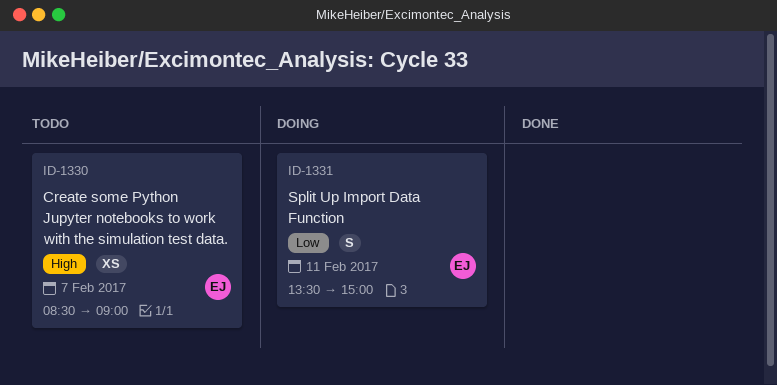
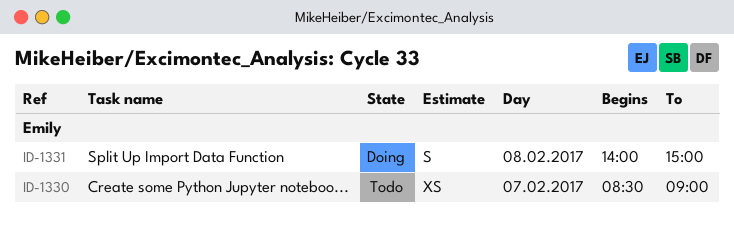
ID-1331, day: Feb 11 -> Feb 8
ID-1331, begins: 13:30 -> 14:00

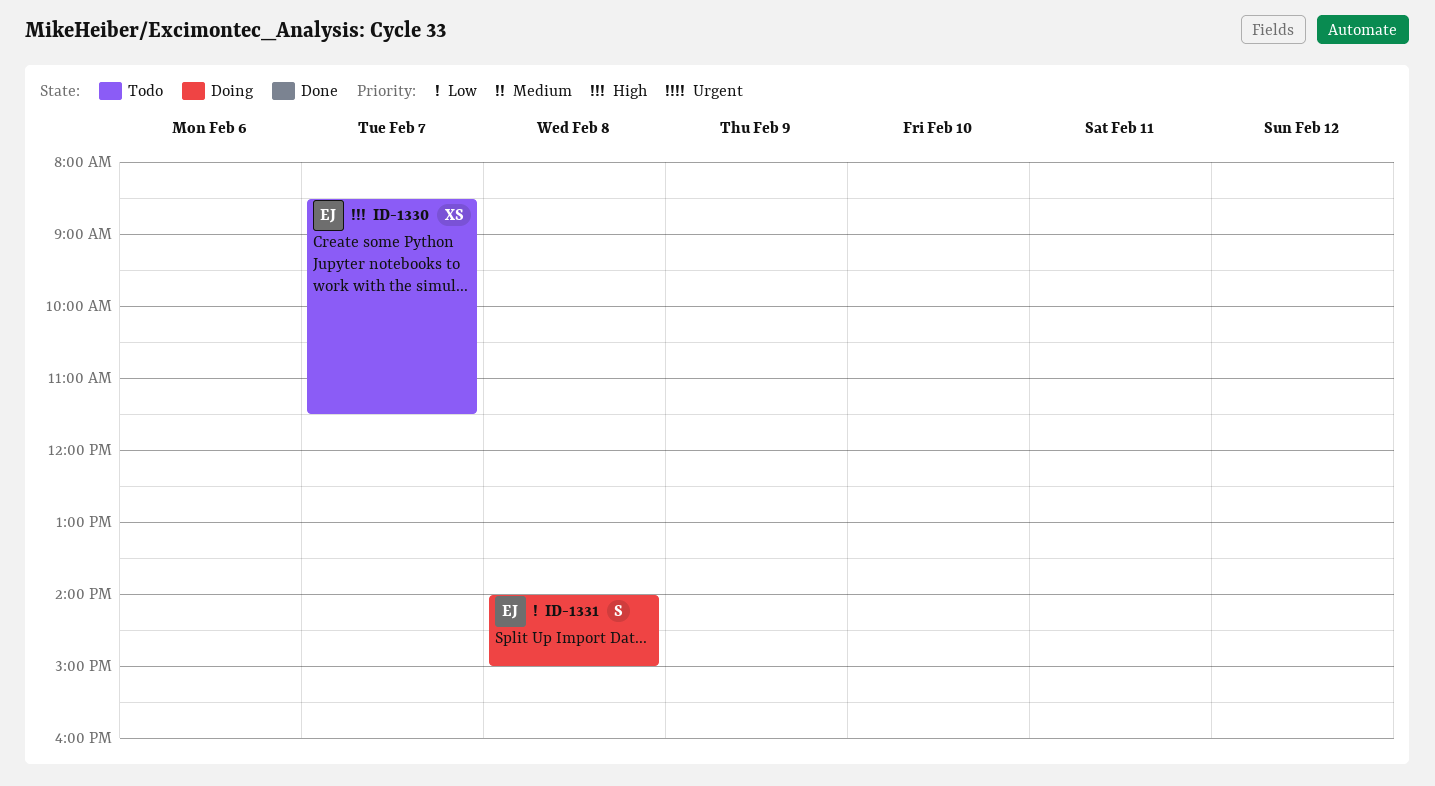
ID-1330, ends: 09:00 -> 11:30

